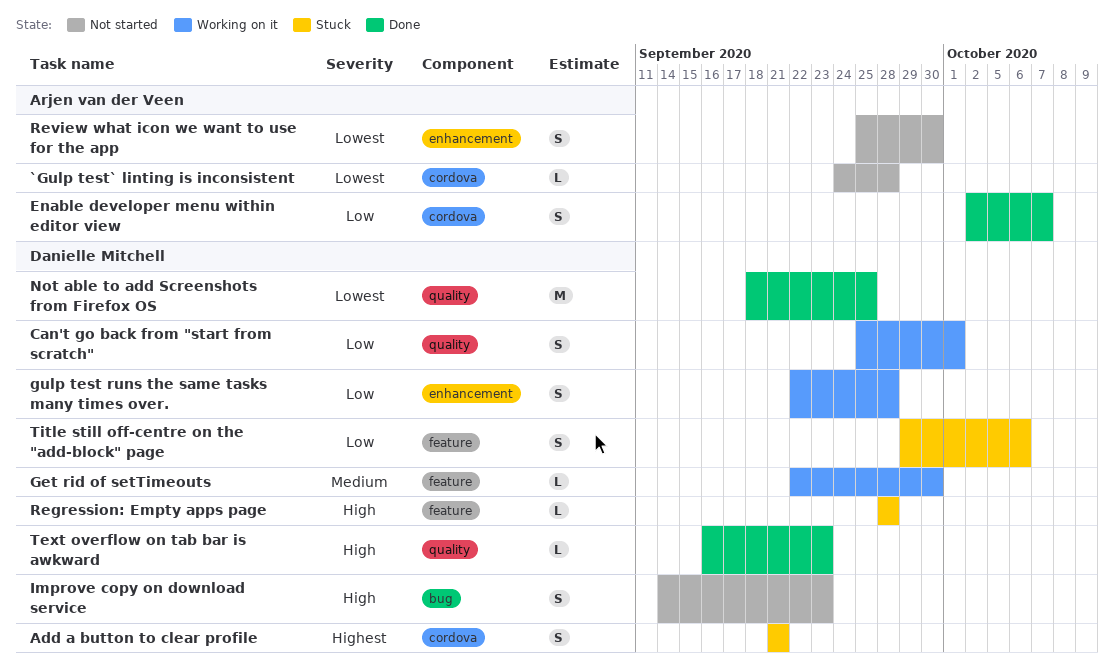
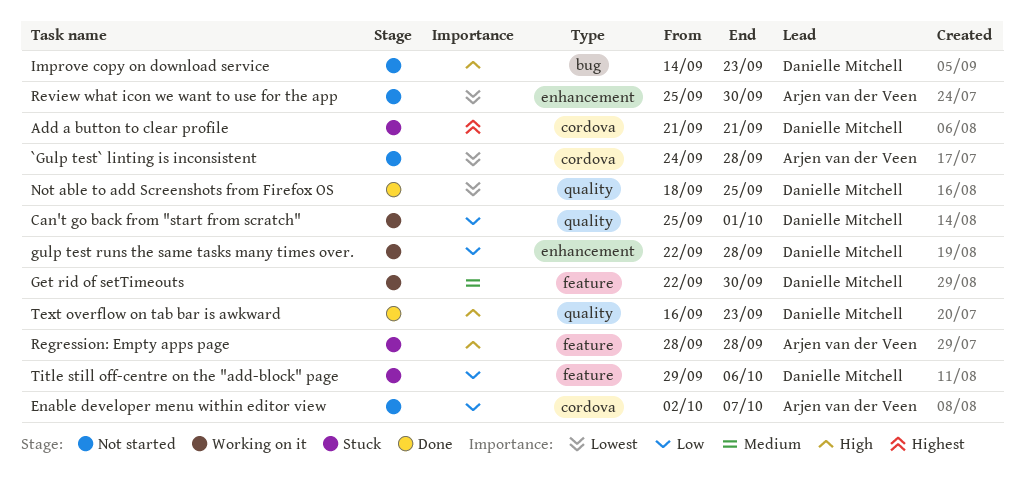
Enable developer menu within editor view, status: Done -> Not started
Regression: Empty apps page, owner: Danielle Mitchell -> Arjen van der Veen

